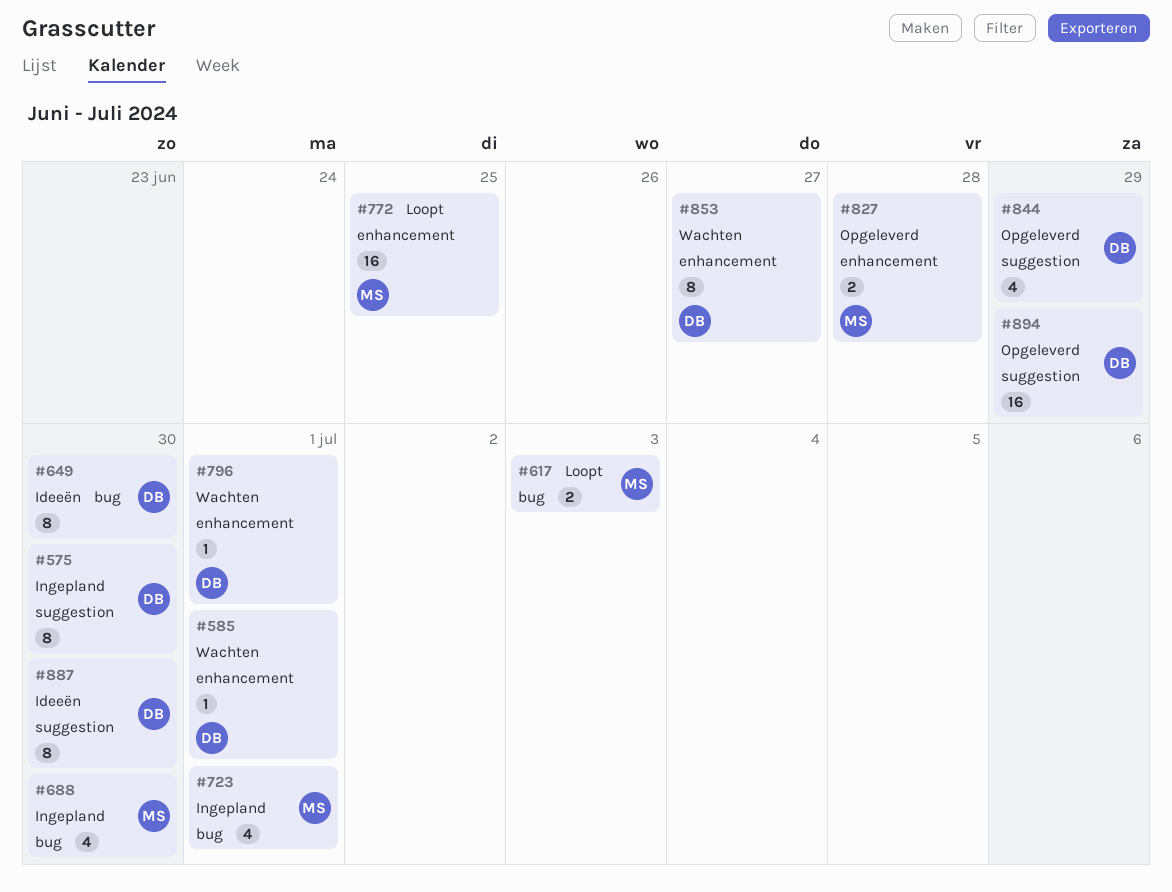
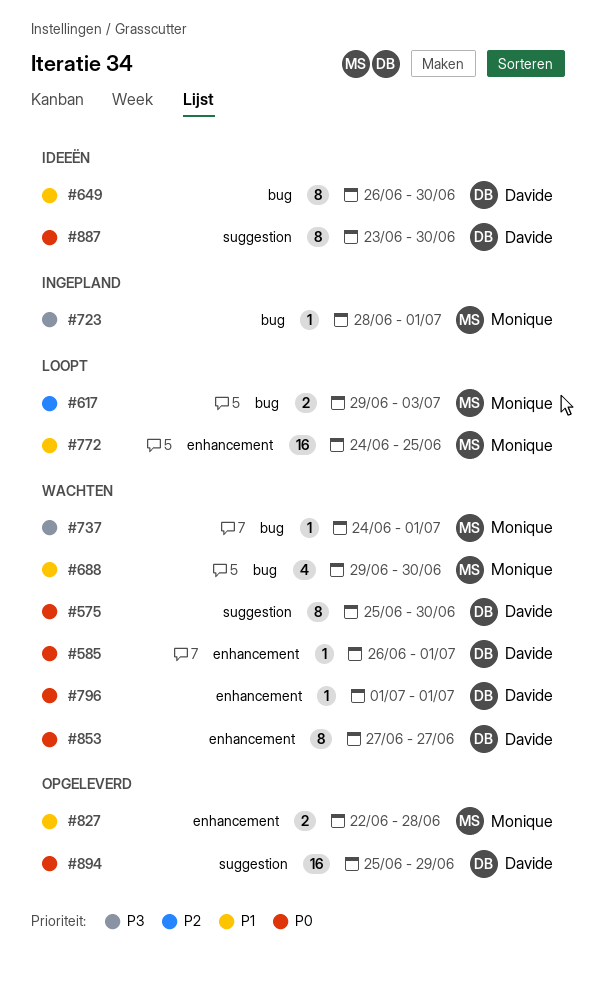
#575, status: Ingepland -> Wachten
#688, status: Ingepland -> Wachten
#723, estimate: 4 -> 1
#737: none -> present
#844: present -> none

